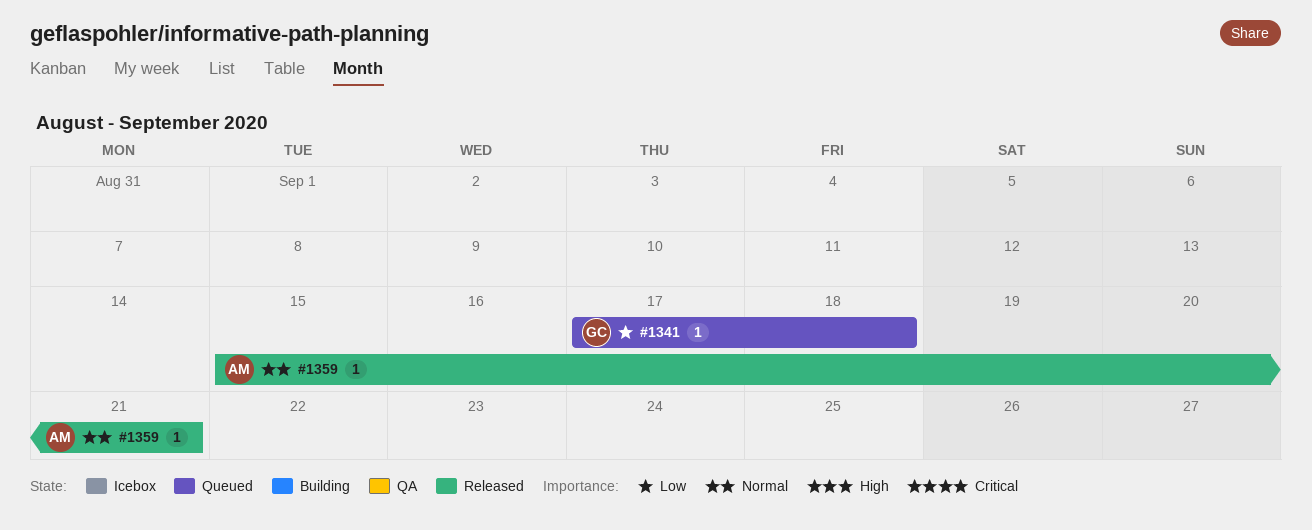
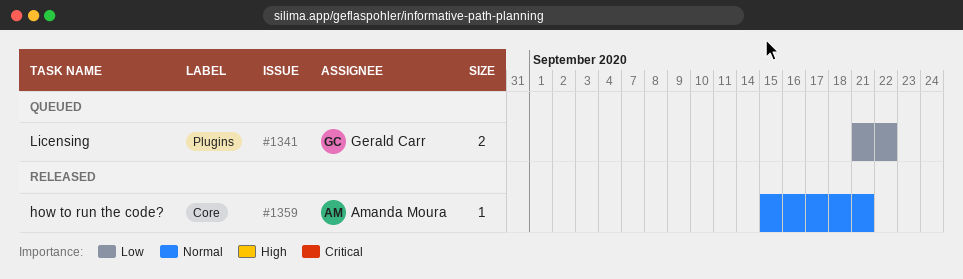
#1341, estimate: 1 -> 2
#1341, start: Sep 17 -> Sep 21
#1341, due: Sep 18 -> Sep 22

